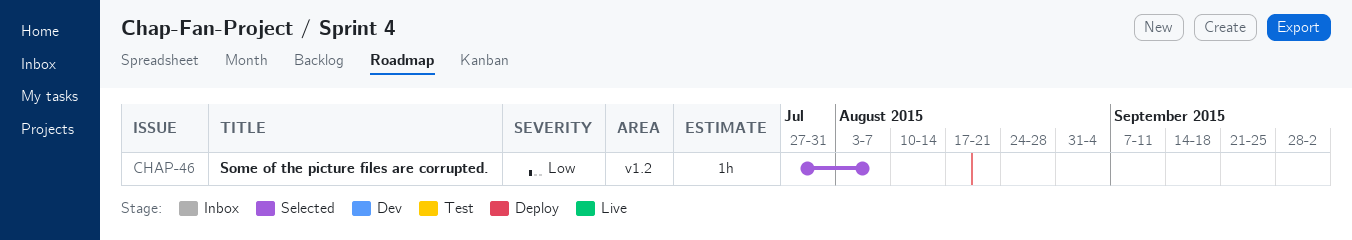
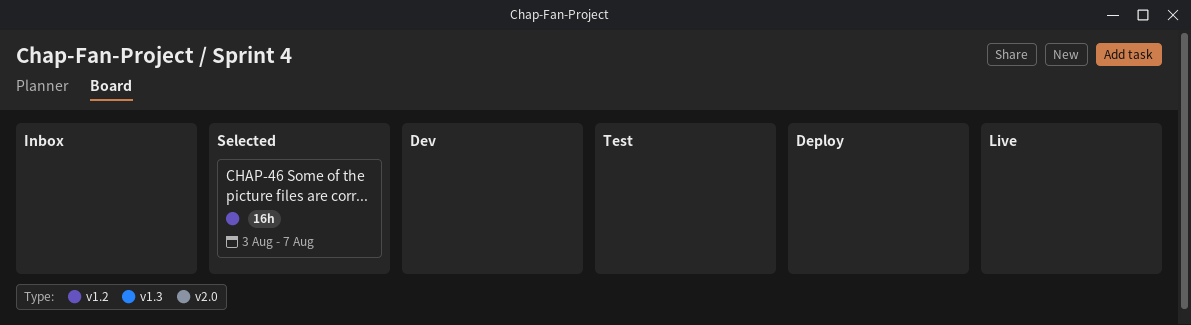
CHAP-46, estimate: 1h -> 16h
CHAP-46, start: Jul 27 -> Aug 3

